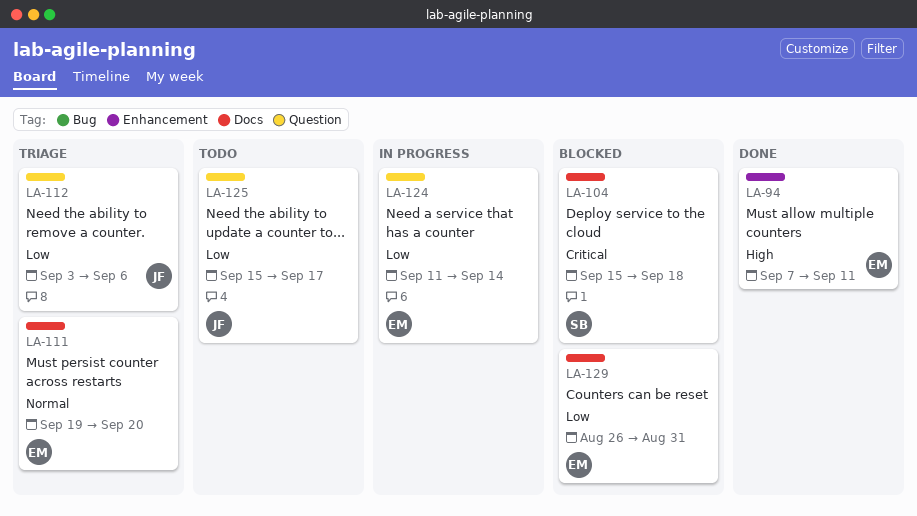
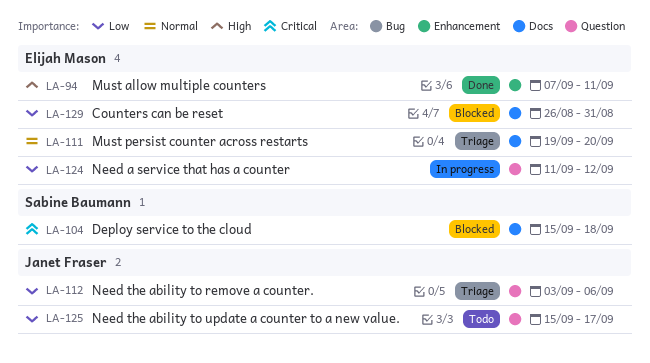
LA-124, due: Sep 14 -> Sep 12

